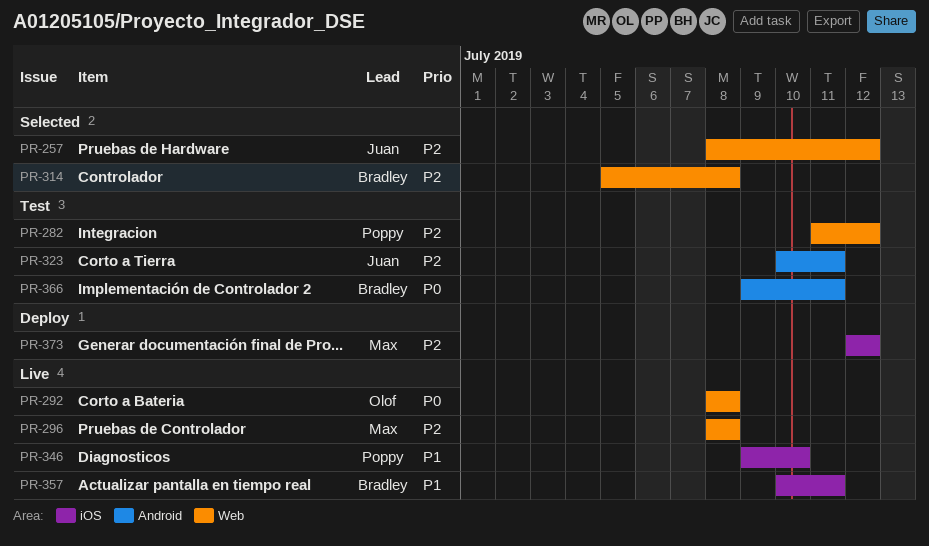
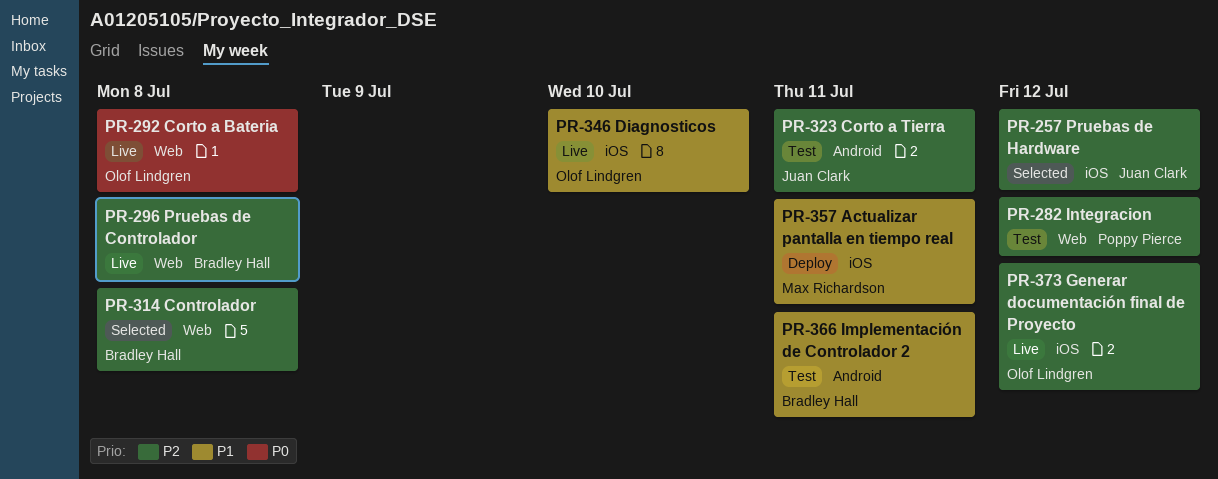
PR-257, label: Web -> iOS
PR-296, owner: Max Richardson -> Bradley Hall
PR-346, owner: Poppy Pierce -> Olof Lindgren
PR-357, status: Live -> Deploy
PR-357, owner: Bradley Hall -> Max Richardson
PR-366, priority: P0 -> P1
PR-373, status: Deploy -> Live
PR-373, owner: Max Richardson -> Olof Lindgren

